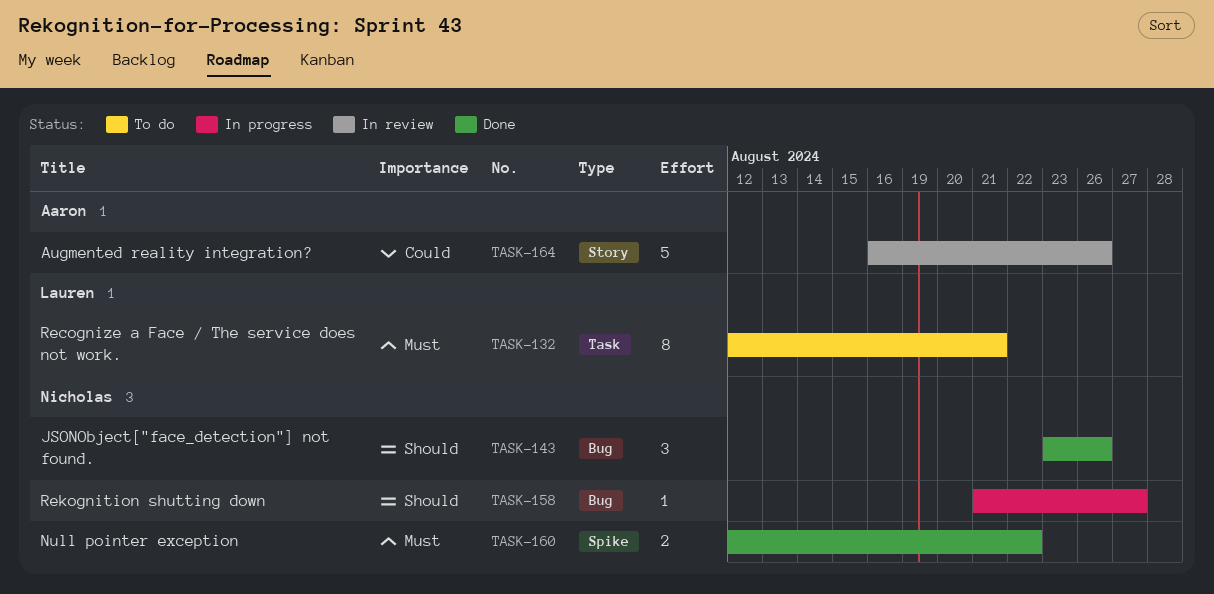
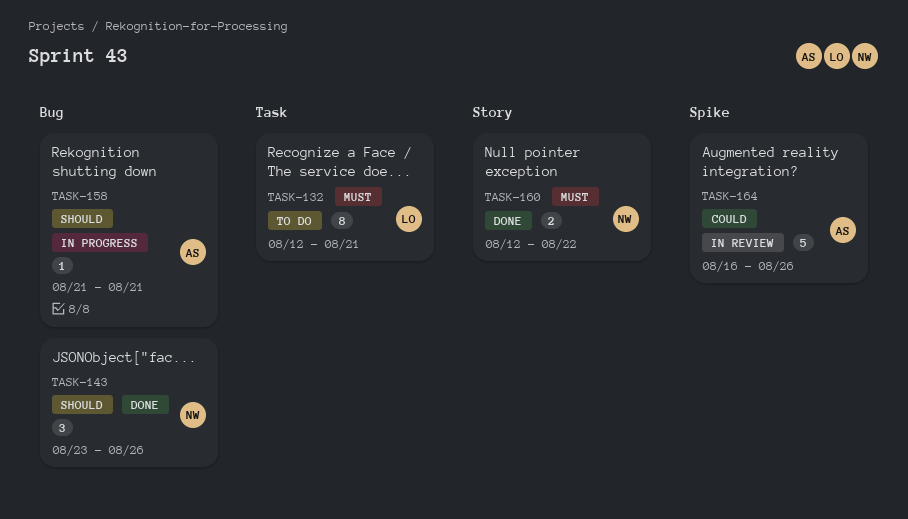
TASK-158, owner: Nicholas -> Aaron
TASK-158, due: Aug 27 -> Aug 21
TASK-160, label: Spike -> Story
TASK-164, label: Story -> Spike

